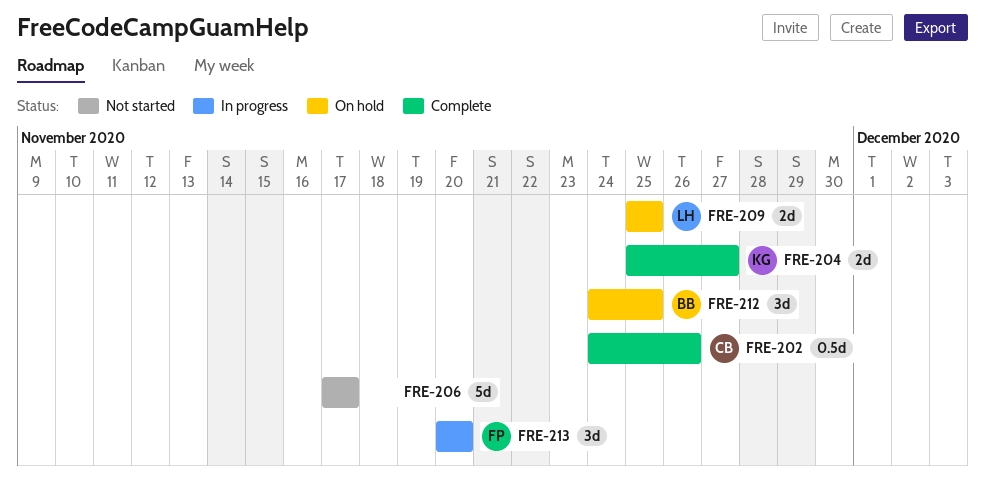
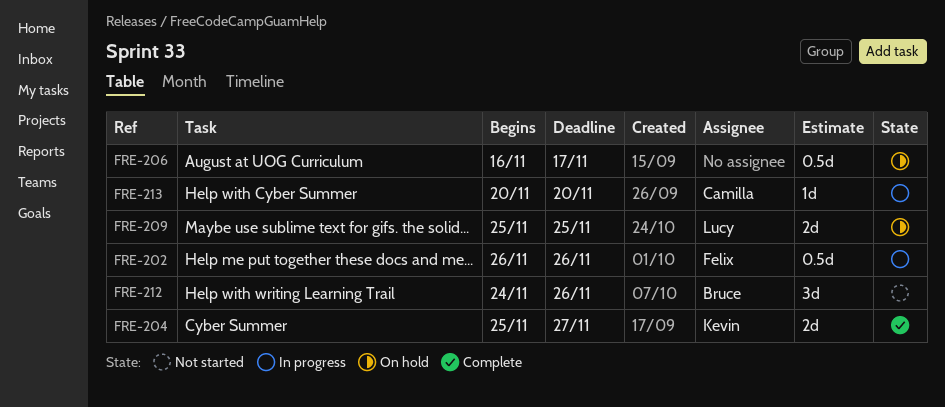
FRE-202, status: Complete -> In progress
FRE-202, owner: Camilla -> Felix
FRE-202, start: Nov 24 -> Nov 26
FRE-206, status: Not started -> On hold
FRE-206, estimate: 5d -> 0.5d
FRE-206, start: Nov 17 -> Nov 16
FRE-212, status: On hold -> Not started
FRE-212, due: Nov 25 -> Nov 26
FRE-213, owner: Felix -> Camilla
FRE-213, estimate: 3d -> 1d

